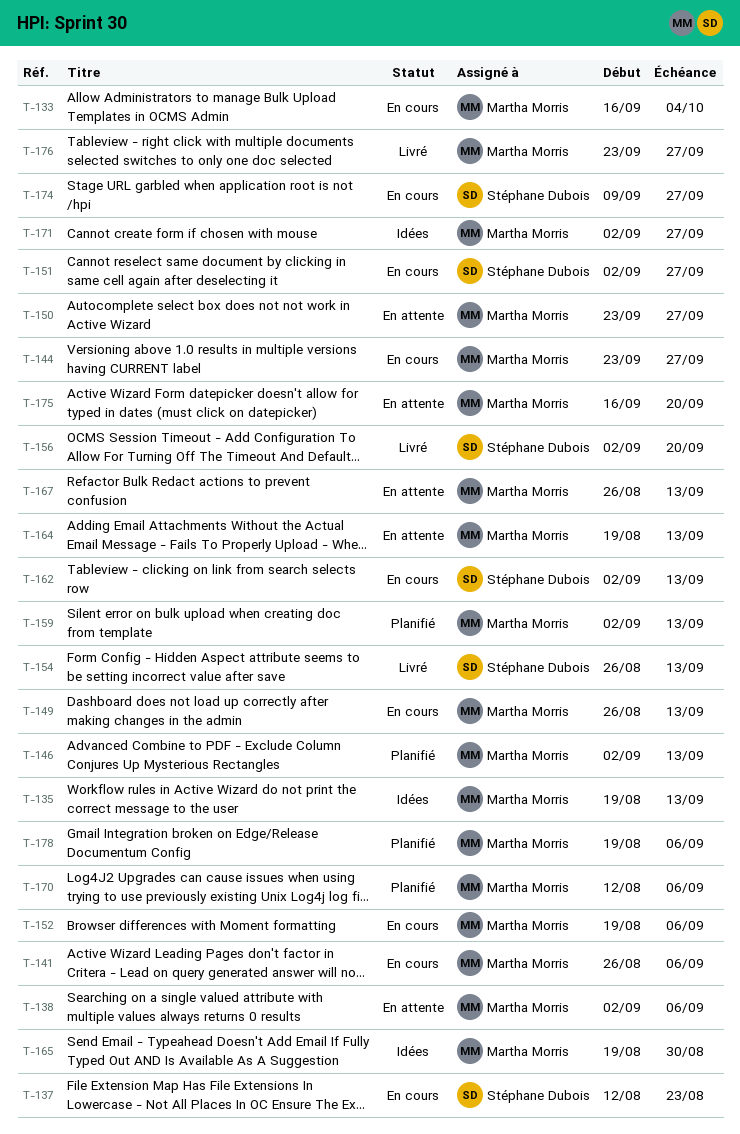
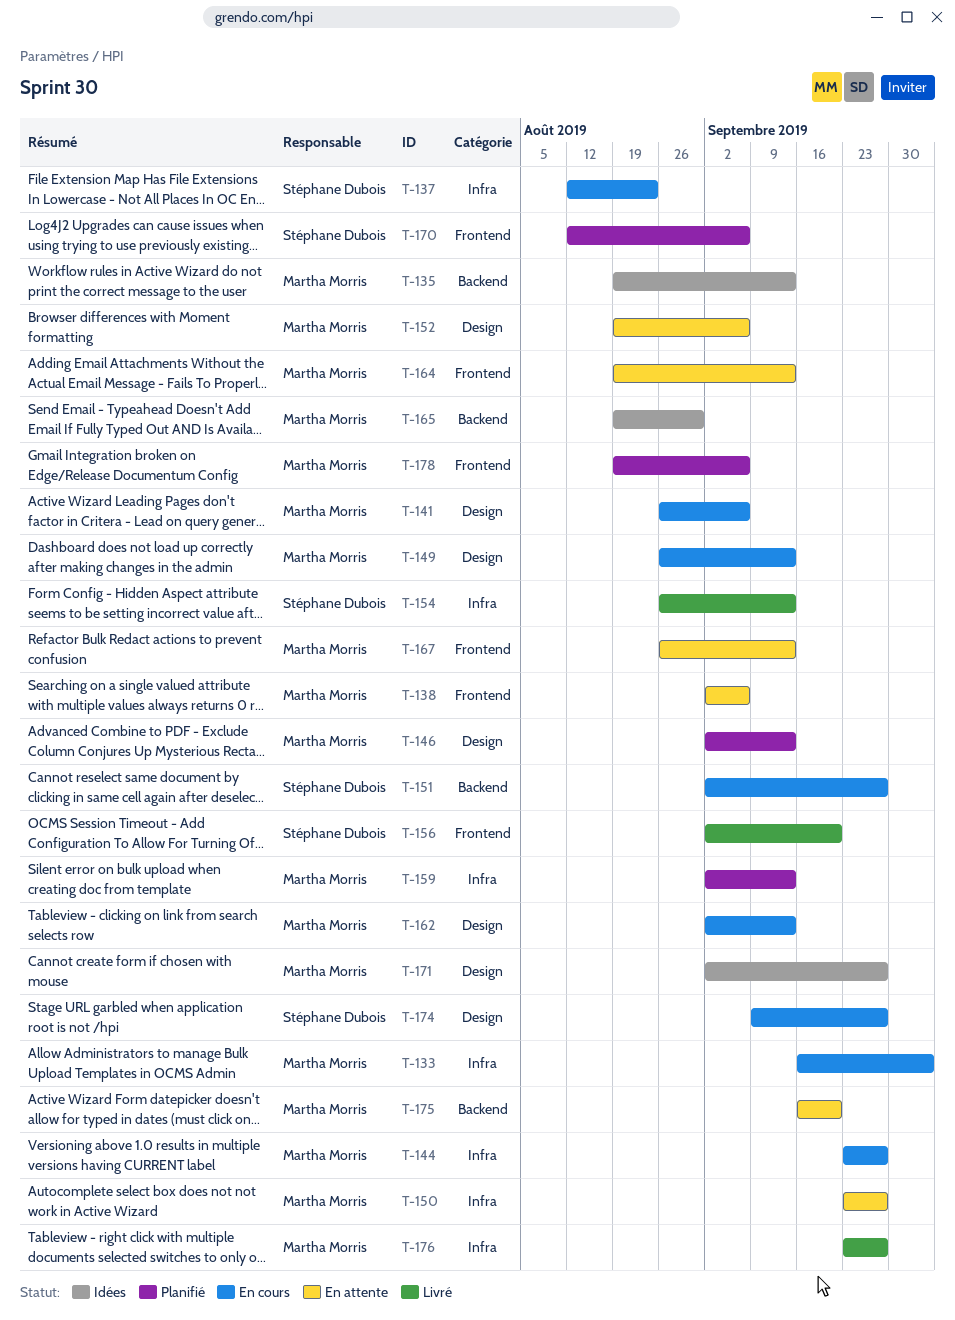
T-152, status: En cours -> En attente
T-162, owner: Stéphane Dubois -> Martha Morris
T-170, owner: Martha Morris -> Stéphane Dubois

